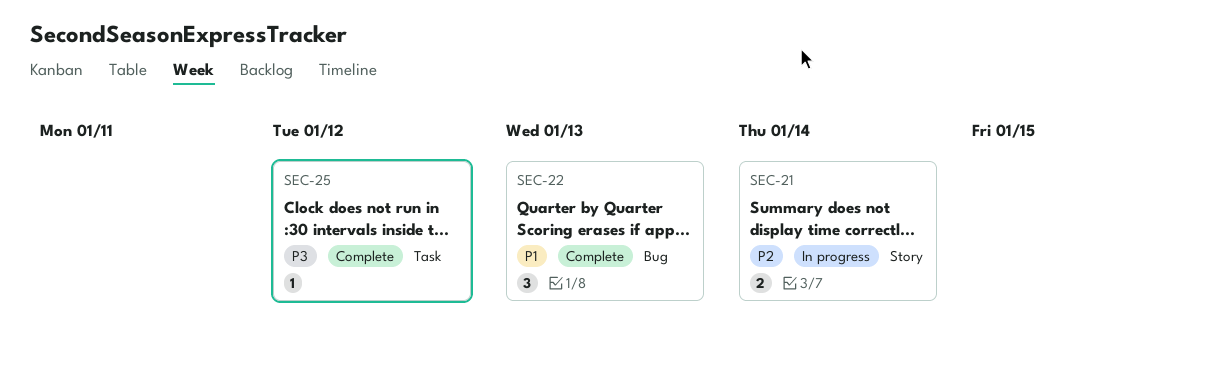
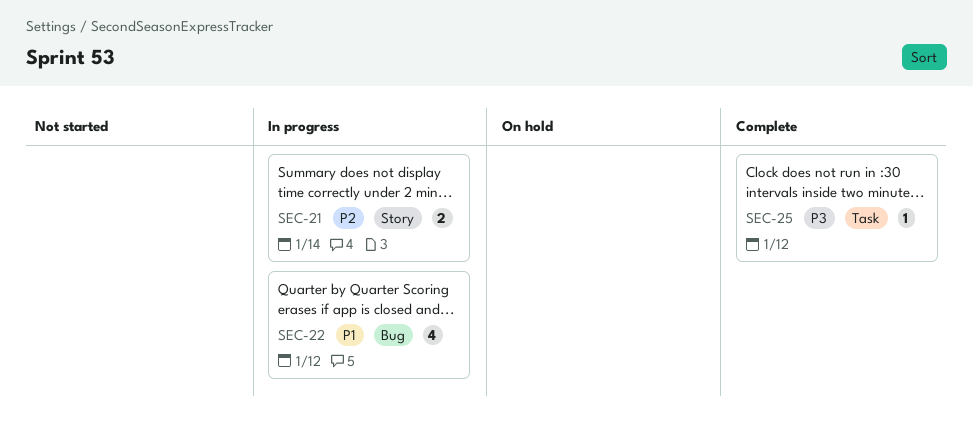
SEC-22, status: Complete -> In progress
SEC-22, estimate: 3 -> 4
SEC-22, due: Jan 13 -> Jan 12

